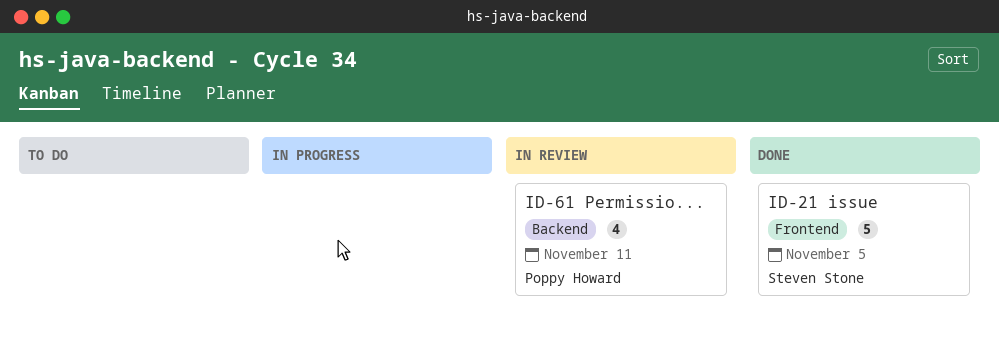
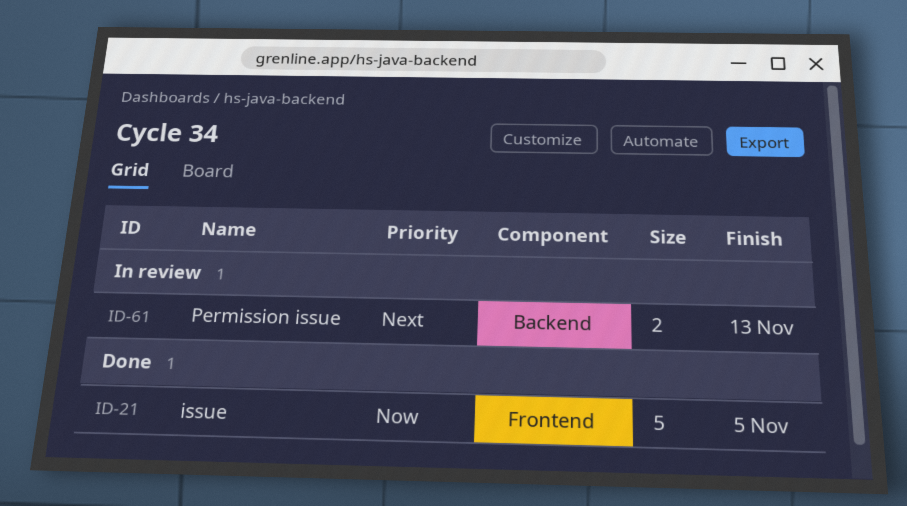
ID-61, estimate: 4 -> 2
ID-61, due: Nov 11 -> Nov 13

